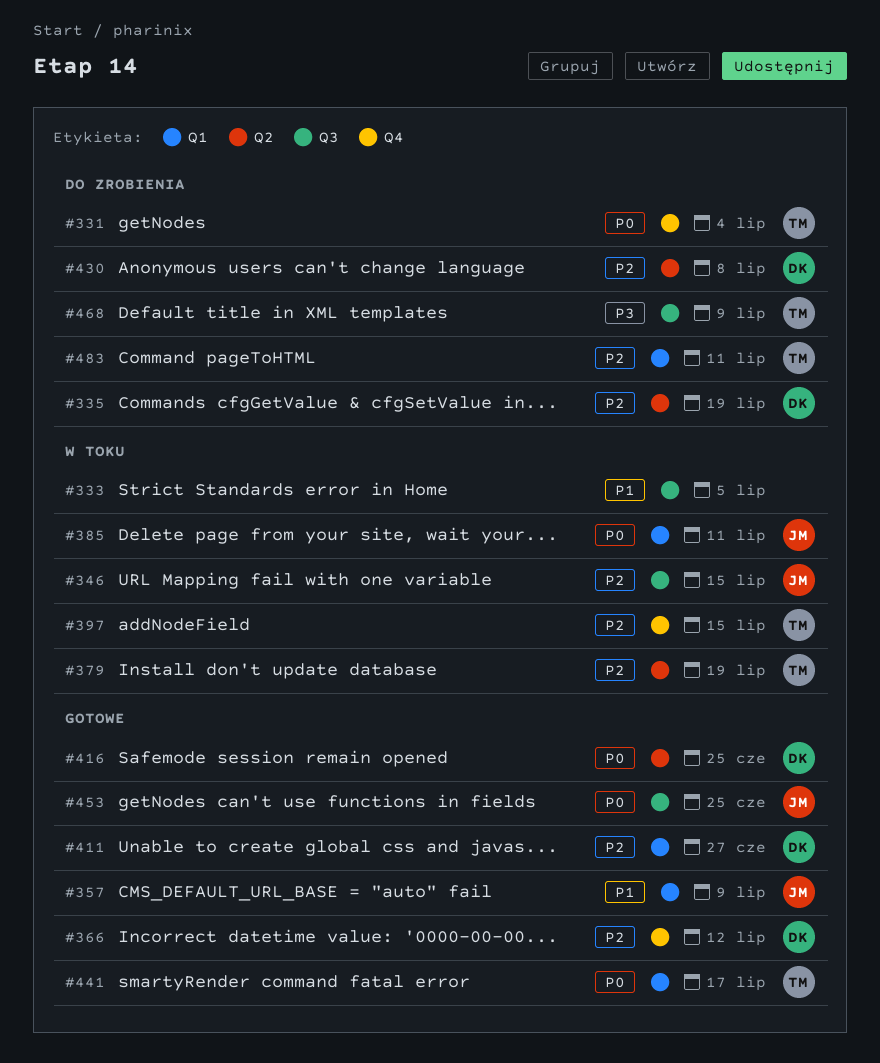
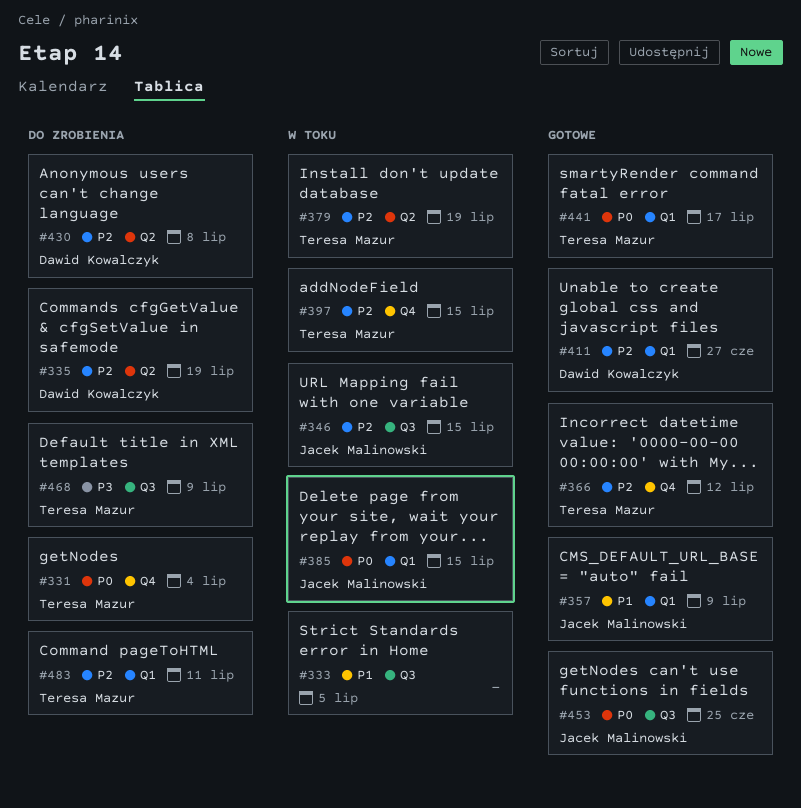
#366, owner: Dawid Kowalczyk -> Teresa Mazur
#385, due: Jul 11 -> Jul 15
#416: present -> none

